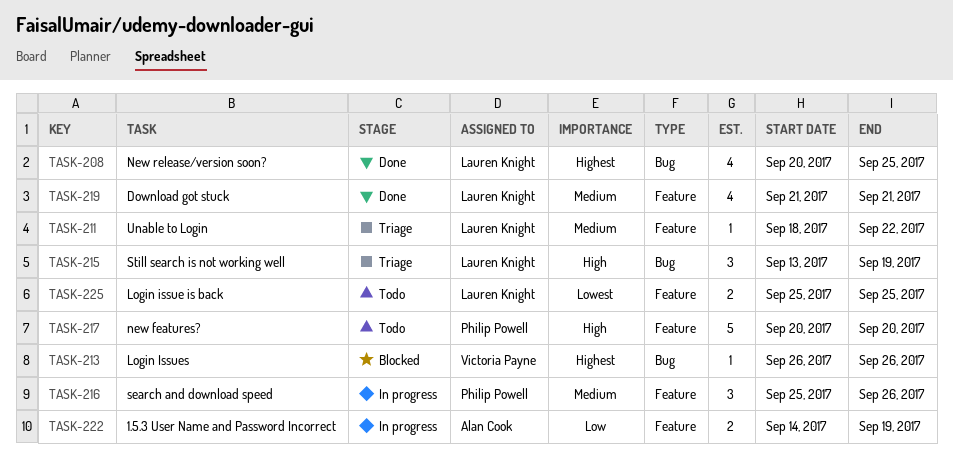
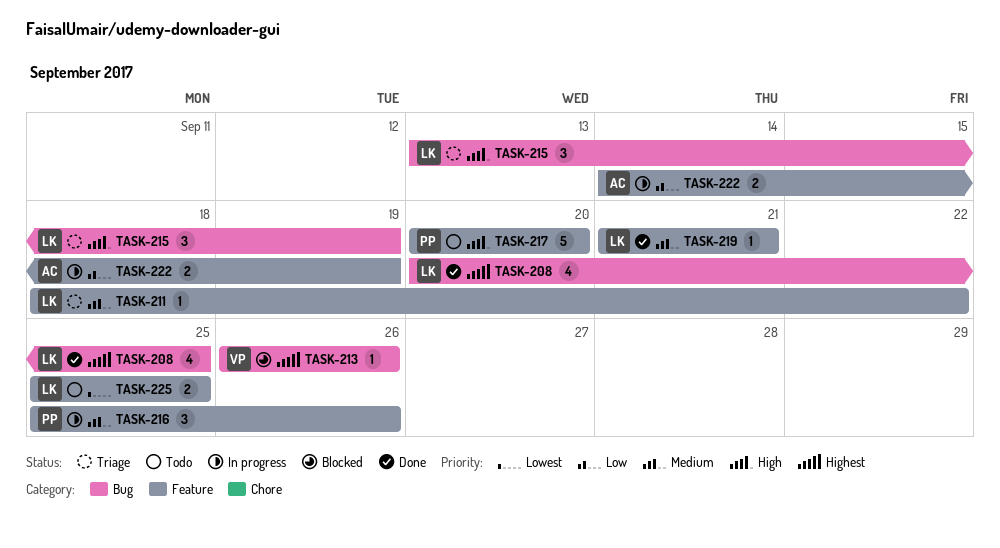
TASK-219, estimate: 4 -> 1

